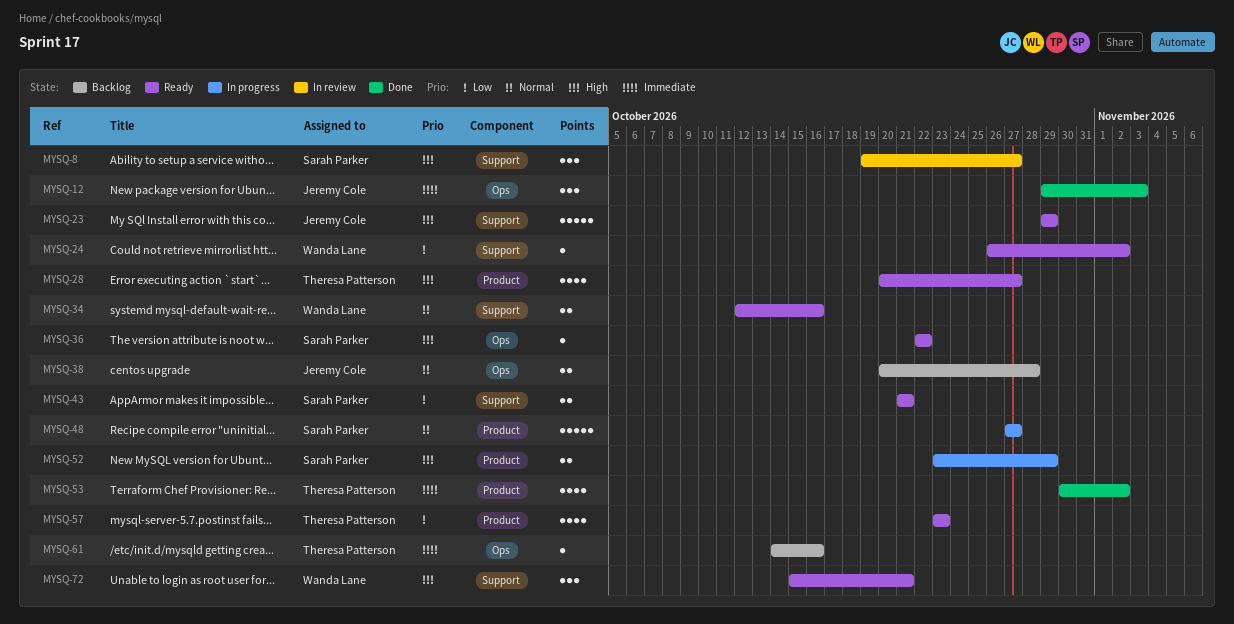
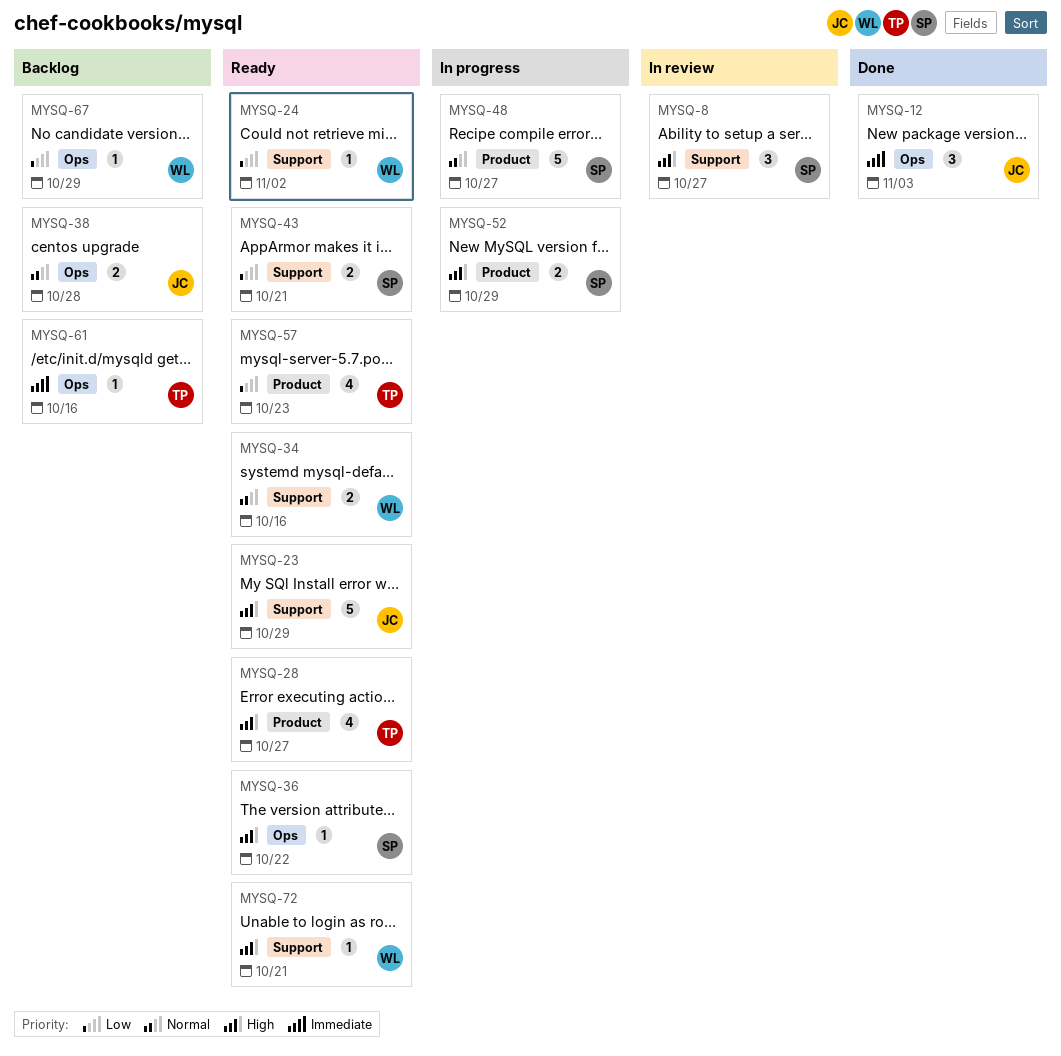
MYSQ-53: present -> none
MYSQ-67: none -> present
MYSQ-72, estimate: 3 -> 1

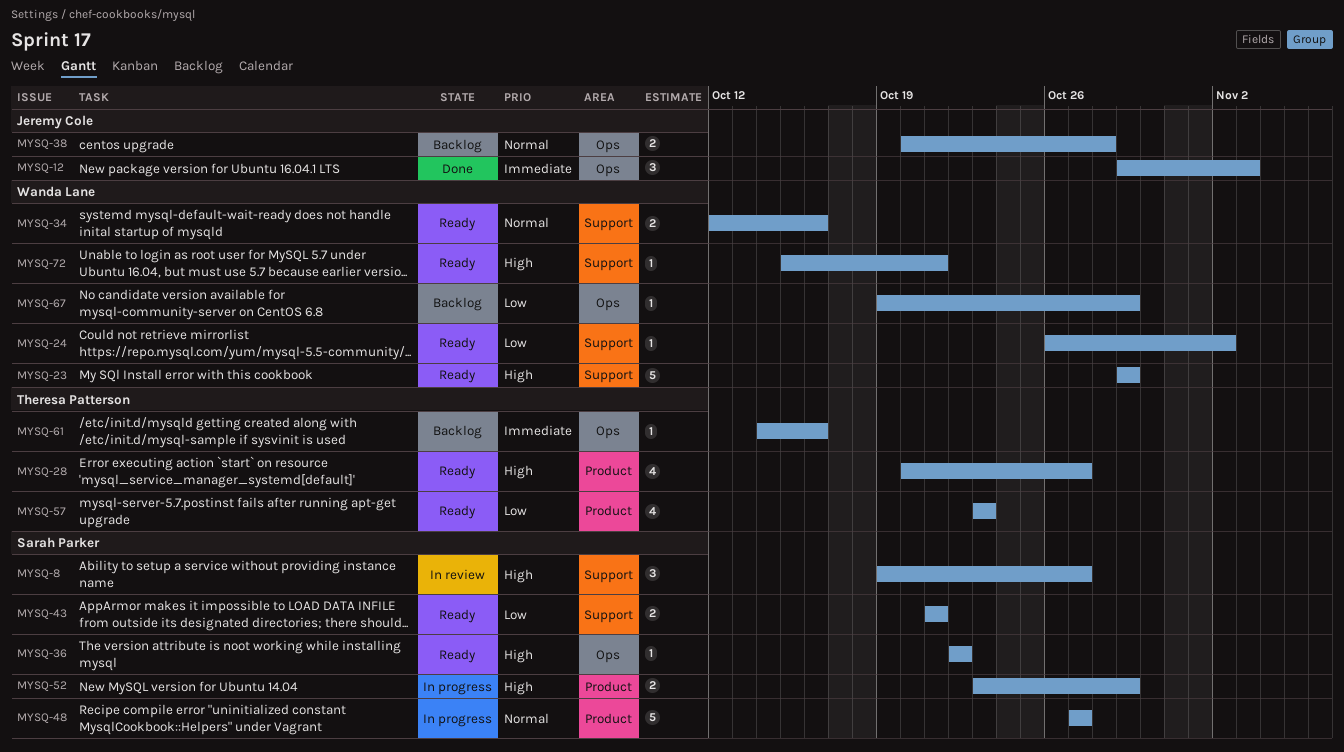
MYSQ-23, owner: Jeremy Cole -> Wanda Lane

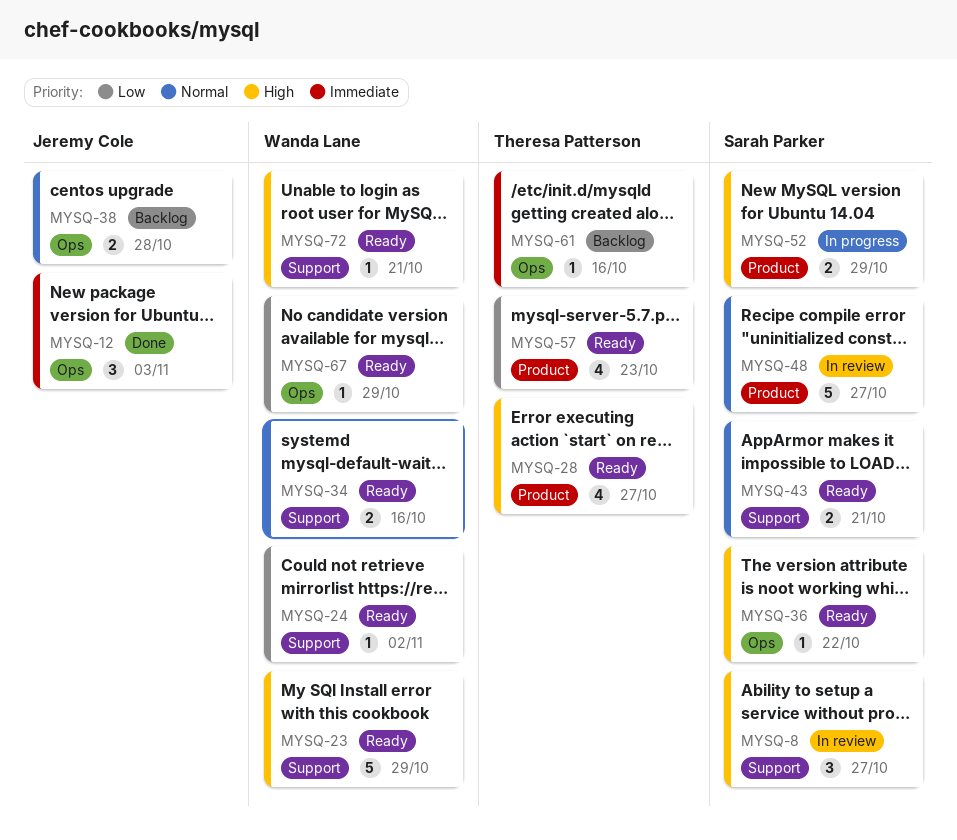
MYSQ-43, priority: Low -> Normal
MYSQ-48, status: In progress -> In review
MYSQ-67, status: Backlog -> Ready

